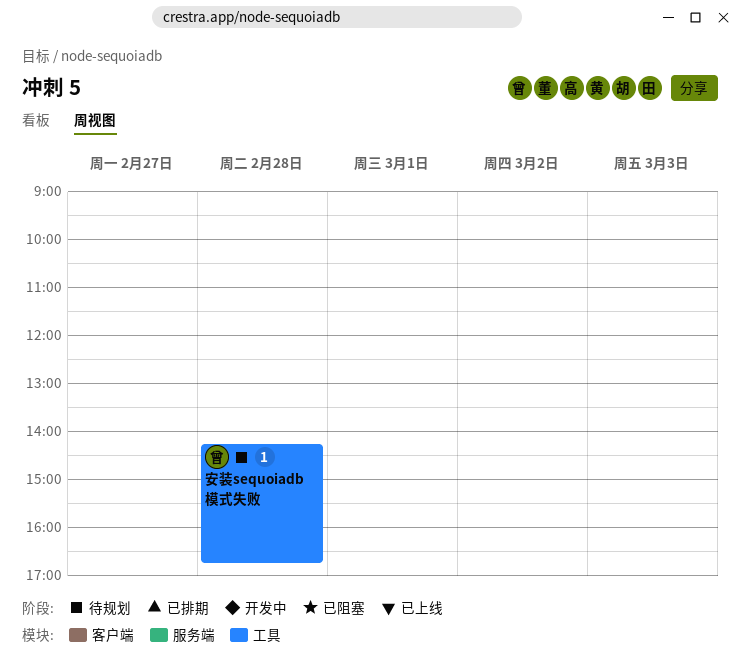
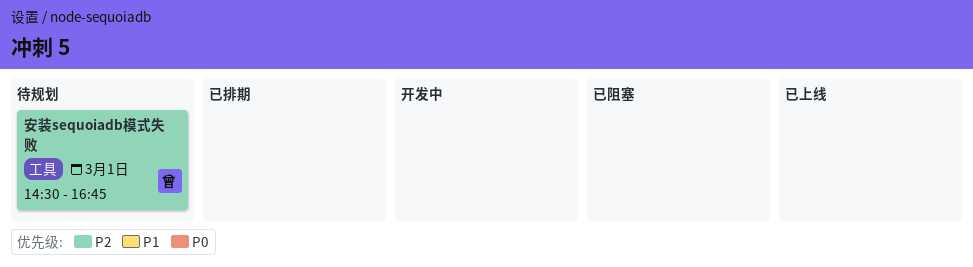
安装sequoiadb模式失败, day: Feb 28 -> Mar 1
安装sequoiadb模式失败, begins: 14:15 -> 14:30

